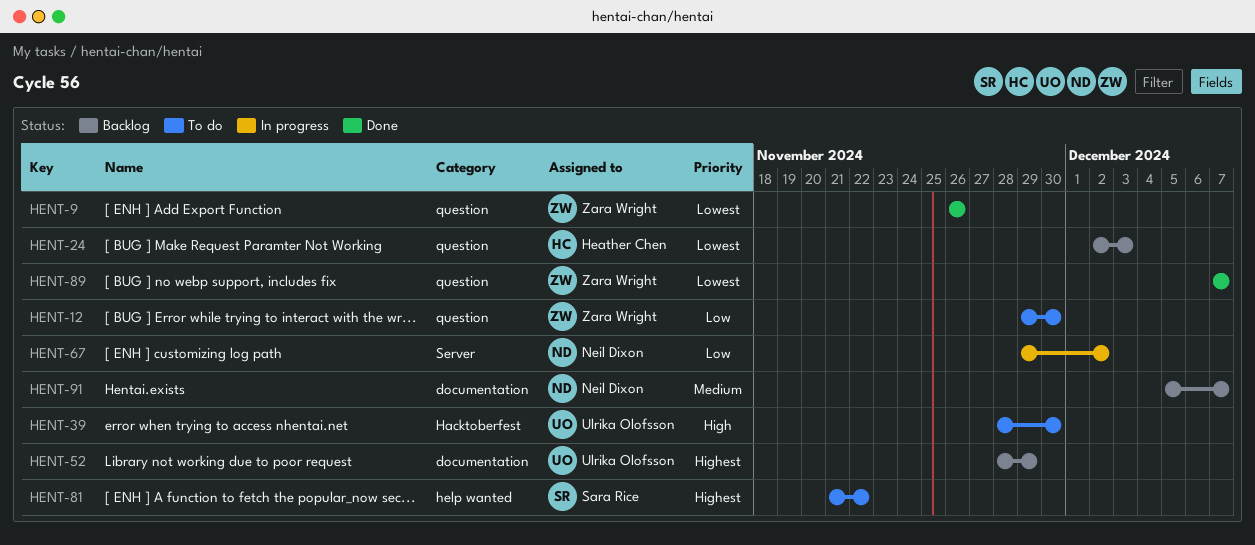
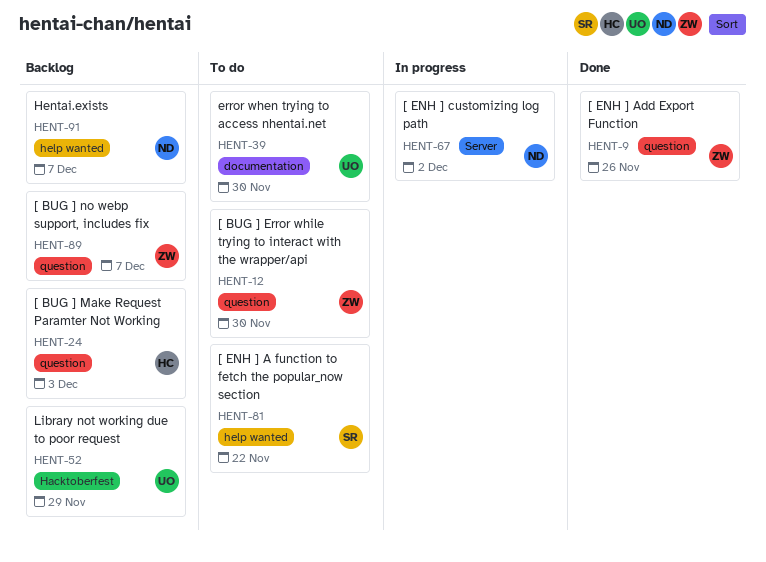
HENT-39, label: Hacktoberfest -> documentation
HENT-52, label: documentation -> Hacktoberfest
HENT-89, status: Done -> Backlog
HENT-91, label: documentation -> help wanted

